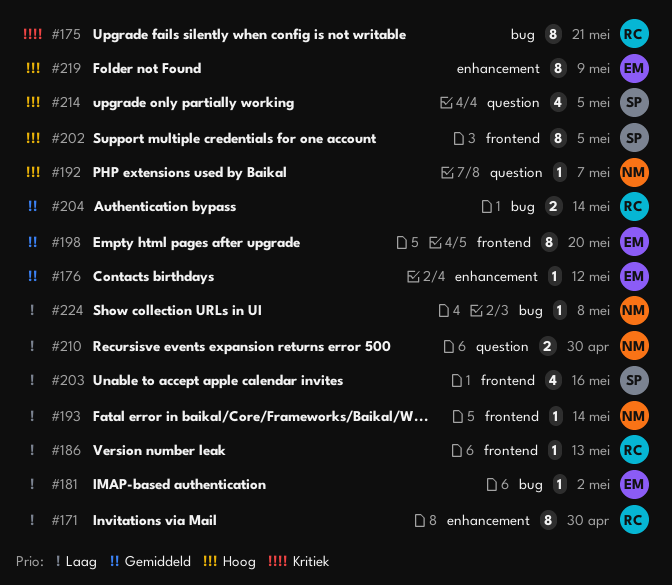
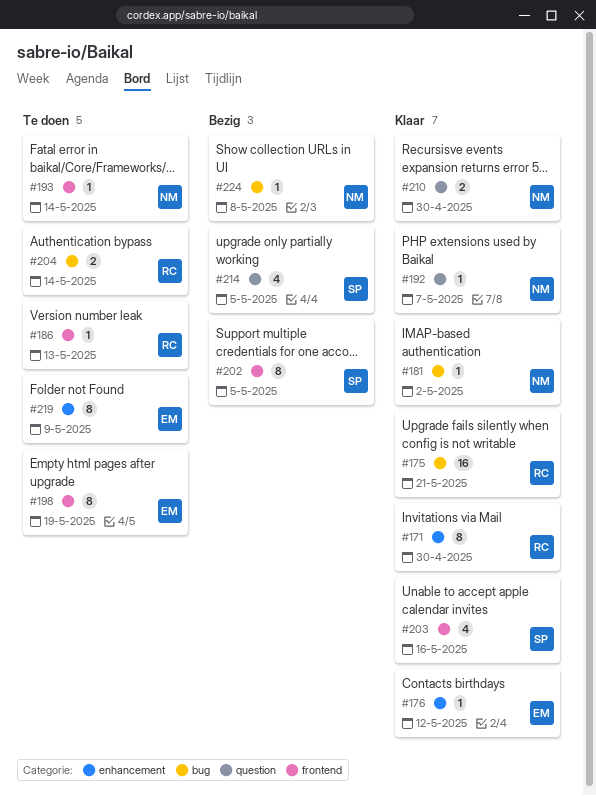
#175, estimate: 8 -> 16
#181, owner: EM -> NM
#198, due: May 20 -> May 19

